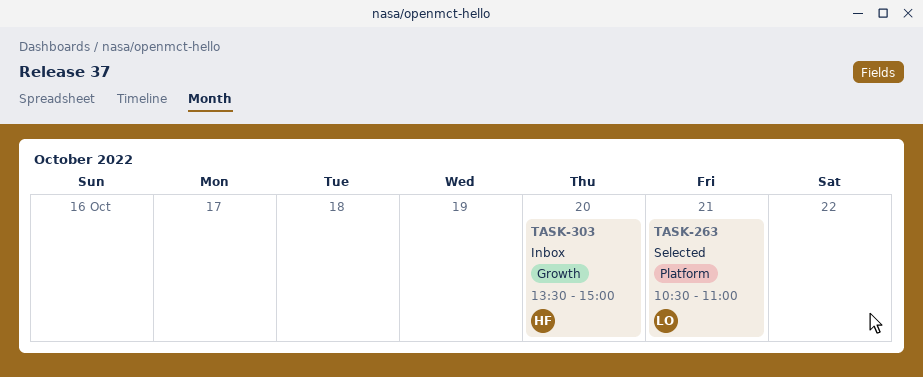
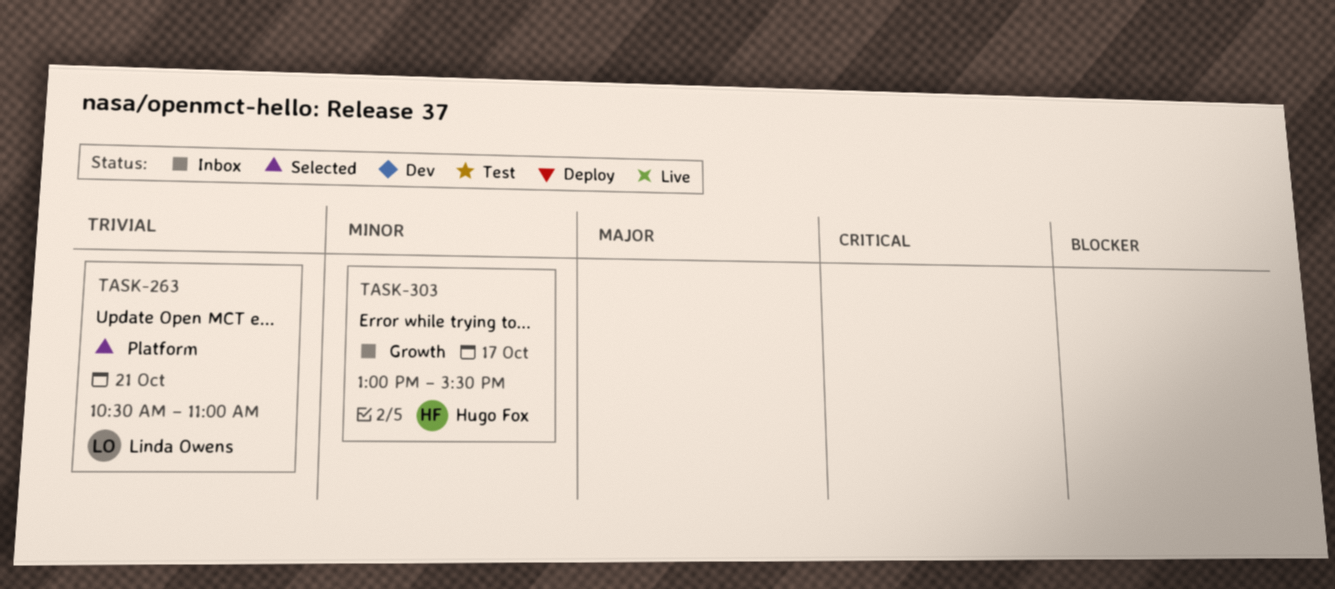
TASK-303, day: Oct 20 -> Oct 17
TASK-303, begins: 13:30 -> 13:00
TASK-303, ends: 15:00 -> 15:30

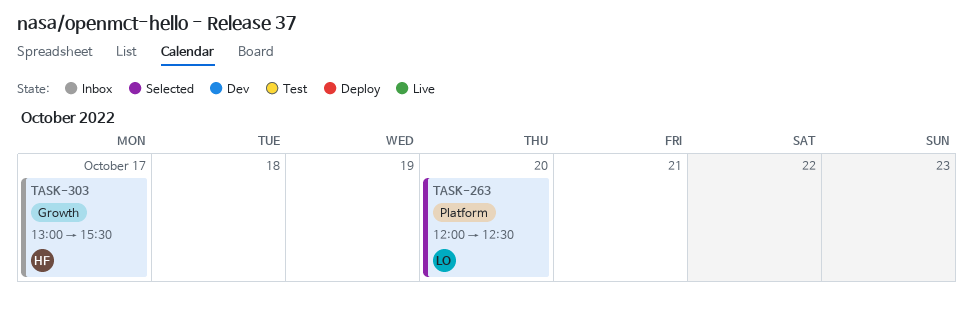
TASK-263, day: Oct 21 -> Oct 20
TASK-263, begins: 10:30 -> 12:00
TASK-263, ends: 11:00 -> 12:30

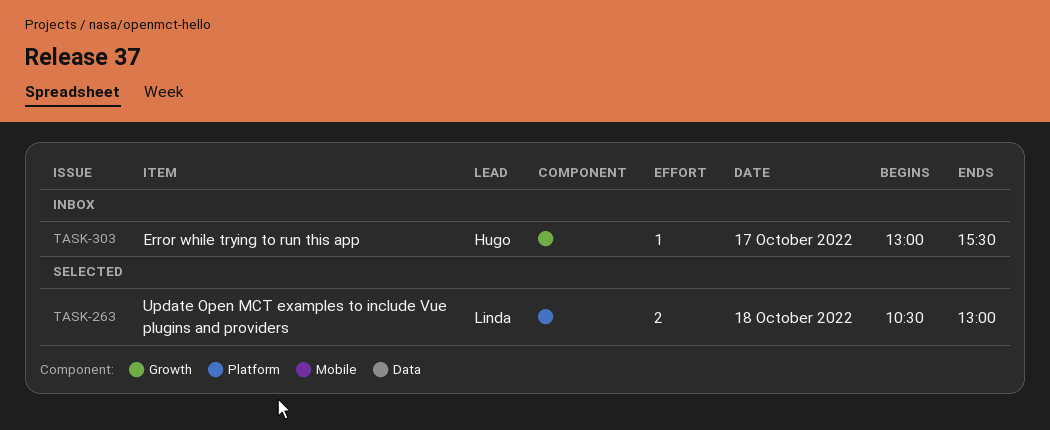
TASK-263, day: Oct 20 -> Oct 18
TASK-263, begins: 12:00 -> 10:30
TASK-263, ends: 12:30 -> 13:00

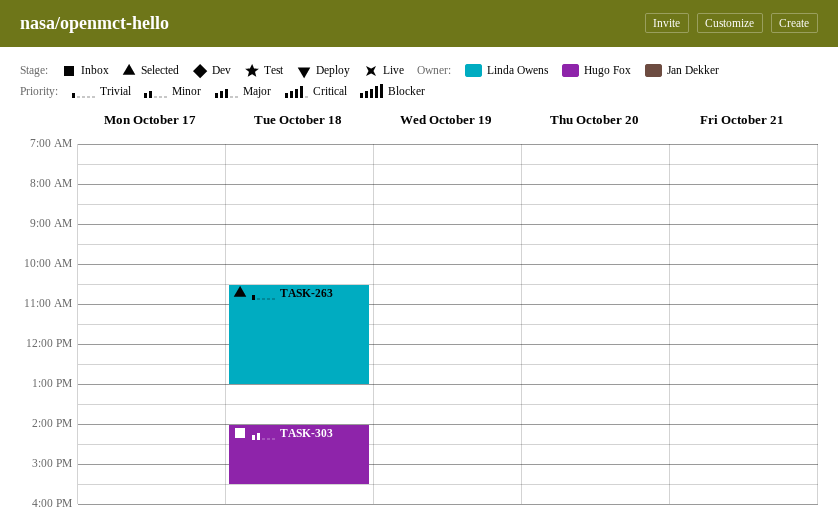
TASK-303, day: Oct 17 -> Oct 18
TASK-303, begins: 13:00 -> 14:00

